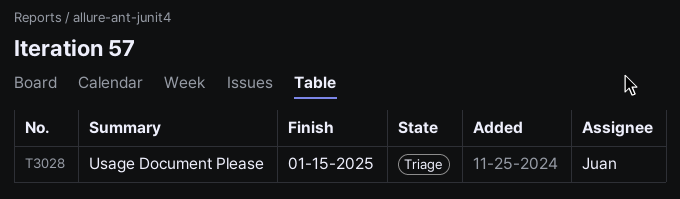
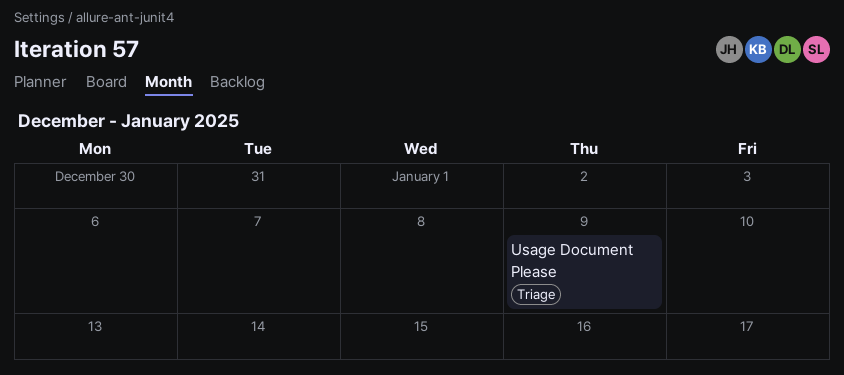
Usage Document Please, due: Jan 15 -> Jan 9

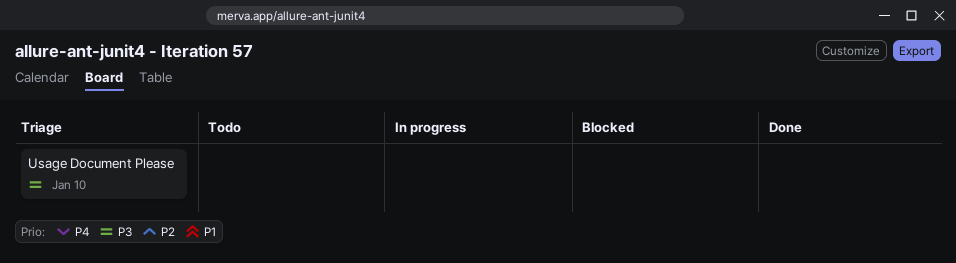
Usage Document Please, due: Jan 9 -> Jan 10

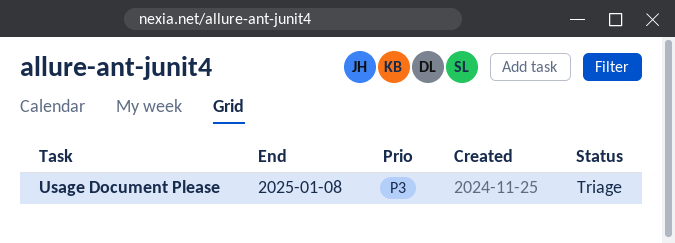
Usage Document Please, due: Jan 10 -> Jan 8

